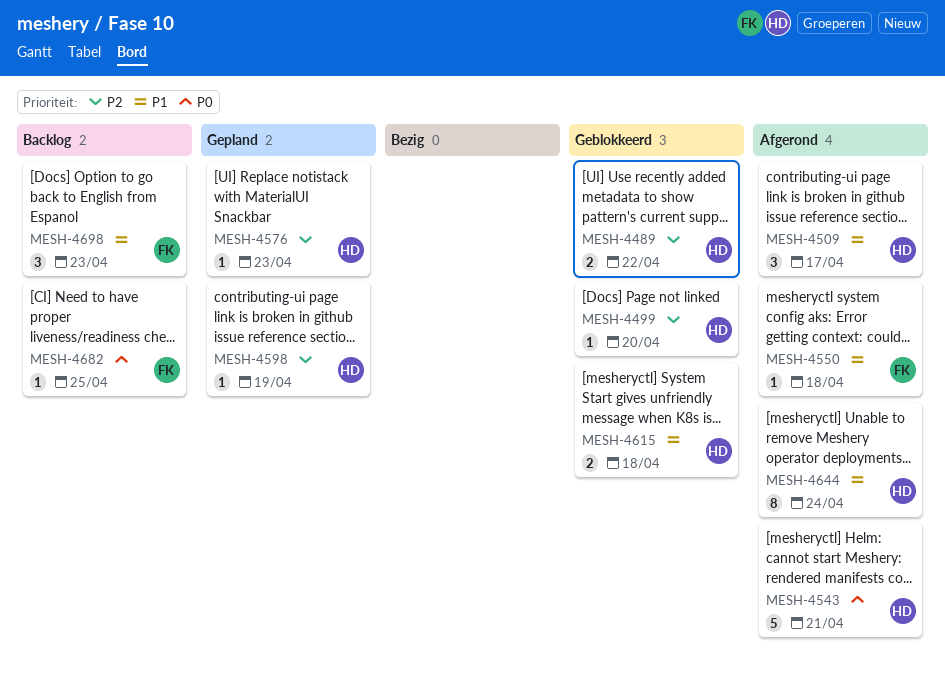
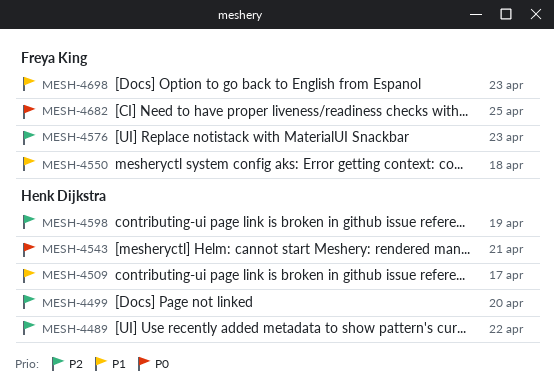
MESH-4576, owner: Henk Dijkstra -> Freya King
MESH-4615: present -> none
MESH-4644: present -> none

